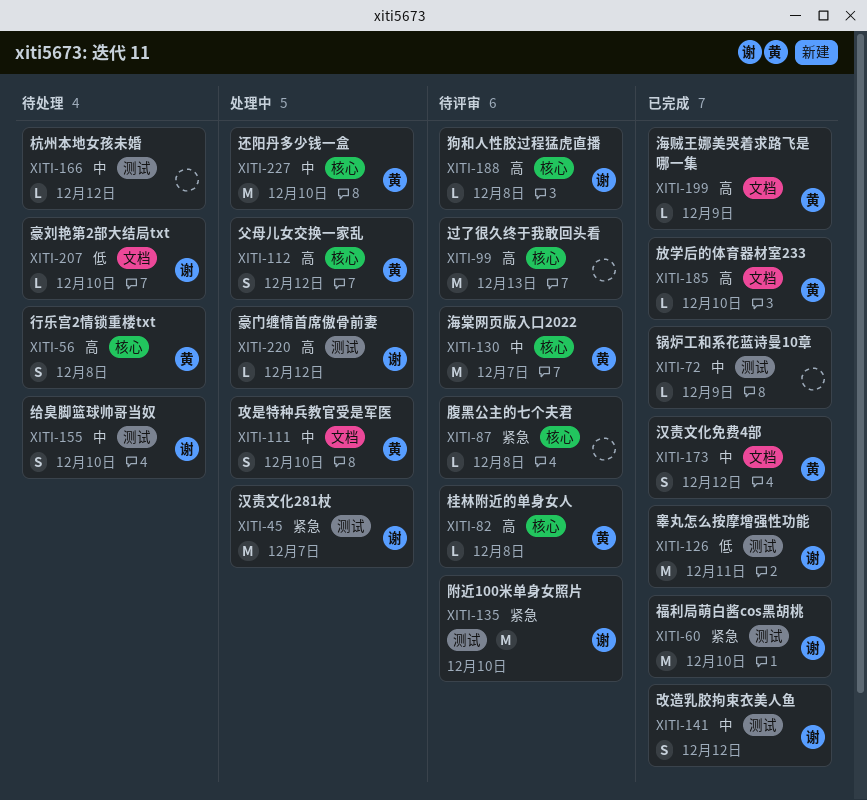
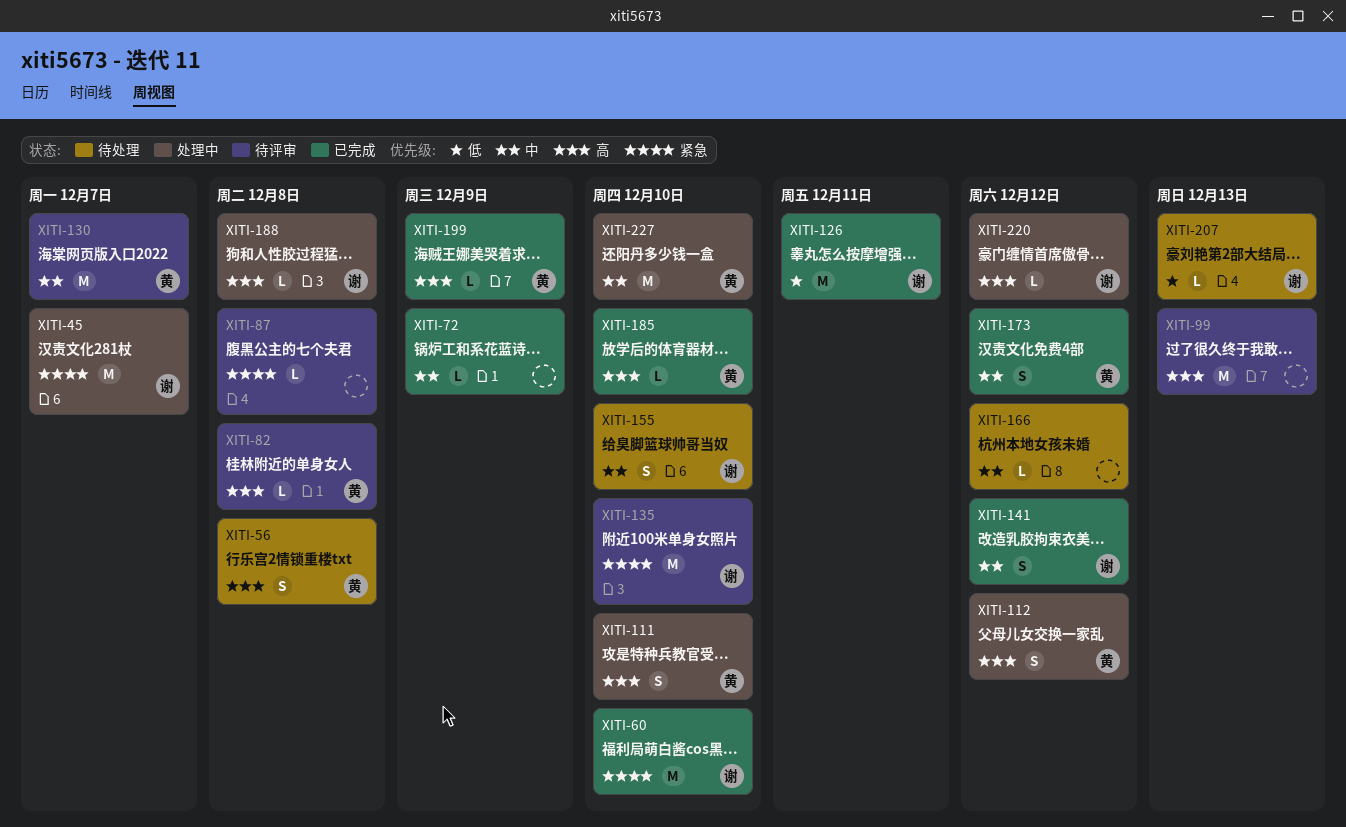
XITI-111, priority: 中 -> 高
XITI-188, status: 待评审 -> 处理中
XITI-207, due: Dec 10 -> Dec 13

